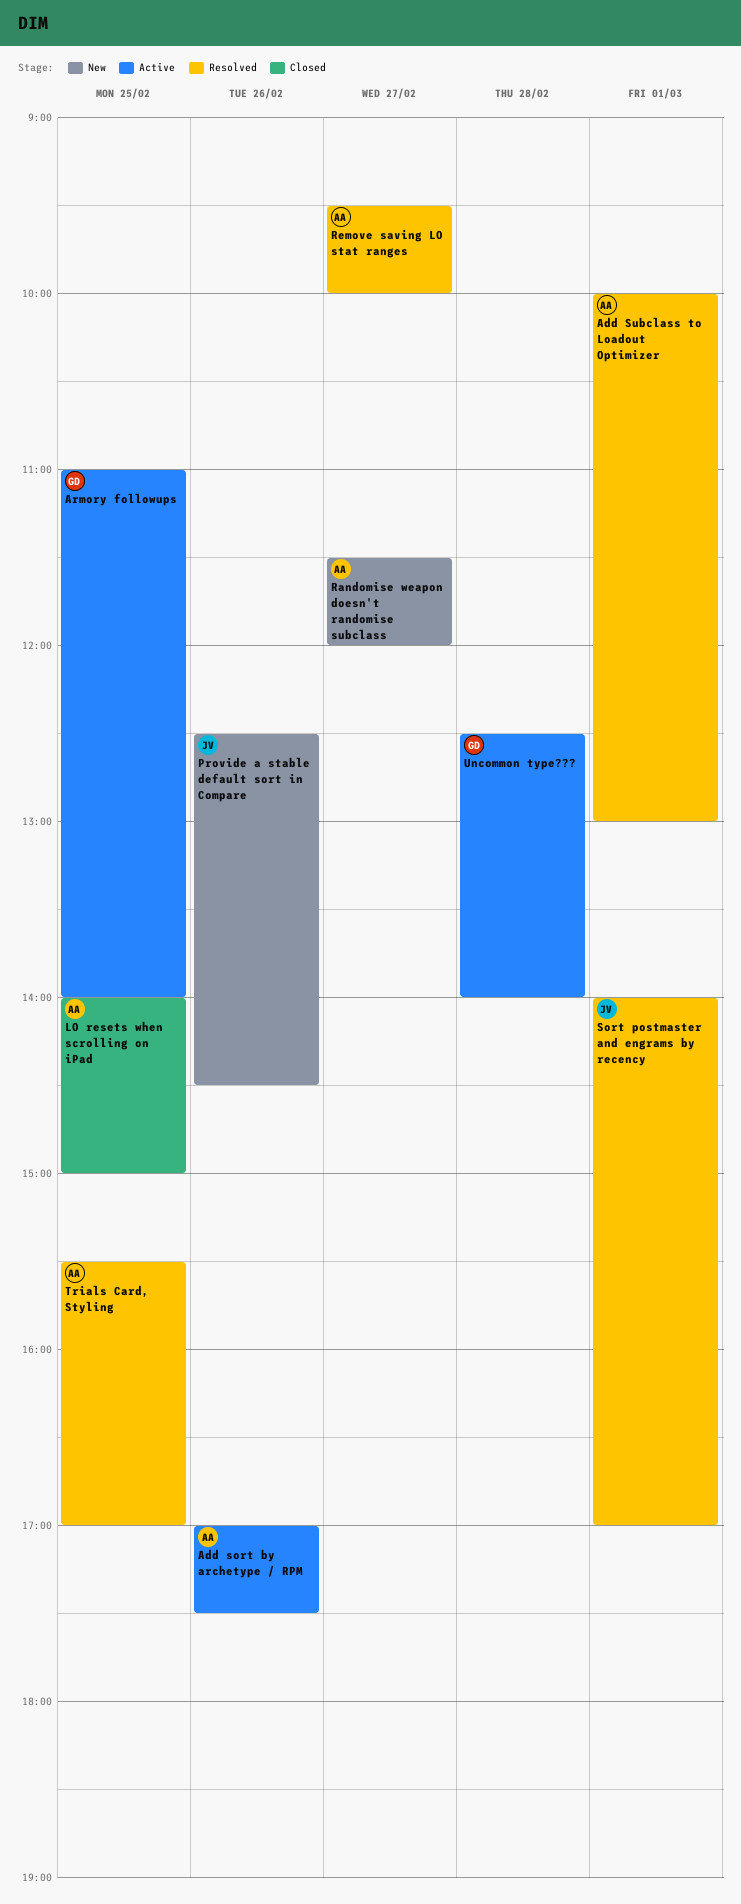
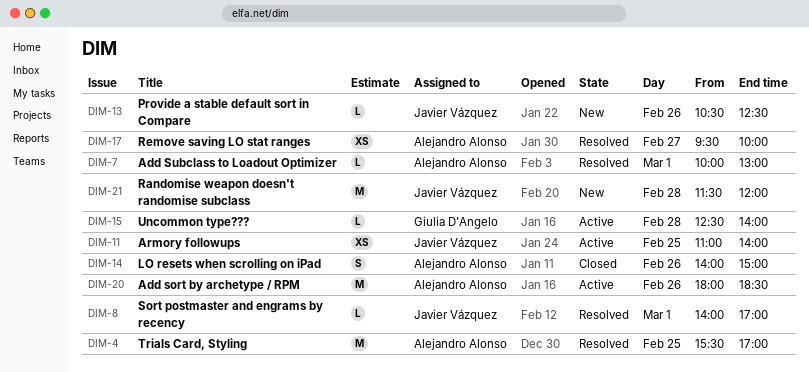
Add sort by archetype / RPM, begins: 17:00 -> 18:00
Add sort by archetype / RPM, ends: 17:30 -> 18:30
Armory followups, owner: Giulia D'Angelo -> Javier Vázquez
LO resets when scrolling on iPad, day: Feb 25 -> Feb 26
Provide a stable default sort in Compare, begins: 12:30 -> 10:30
Provide a stable default sort in Compare, ends: 14:30 -> 12:30
Randomise weapon doesn't randomise subclass, owner: Alejandro Alonso -> Javier Vázquez
Randomise weapon doesn't randomise subclass, day: Feb 27 -> Feb 28

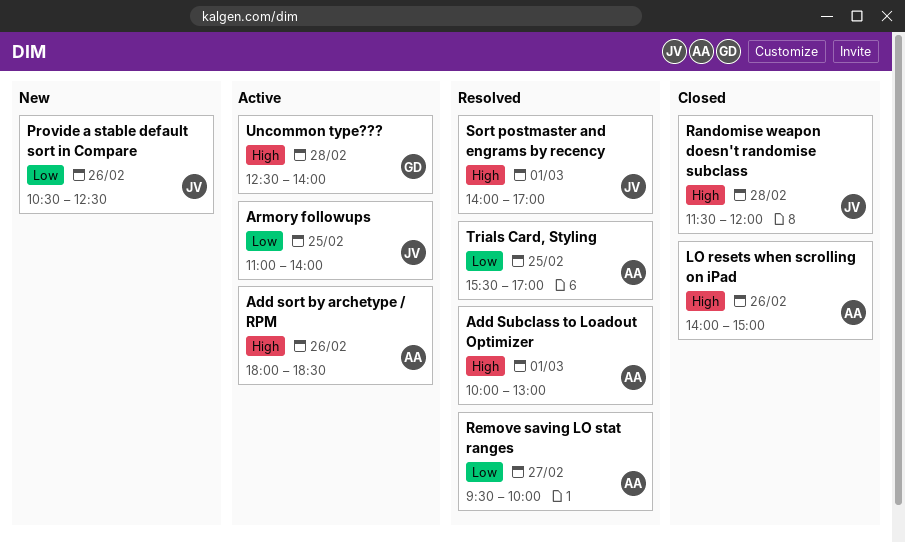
Randomise weapon doesn't randomise subclass, status: New -> Closed

